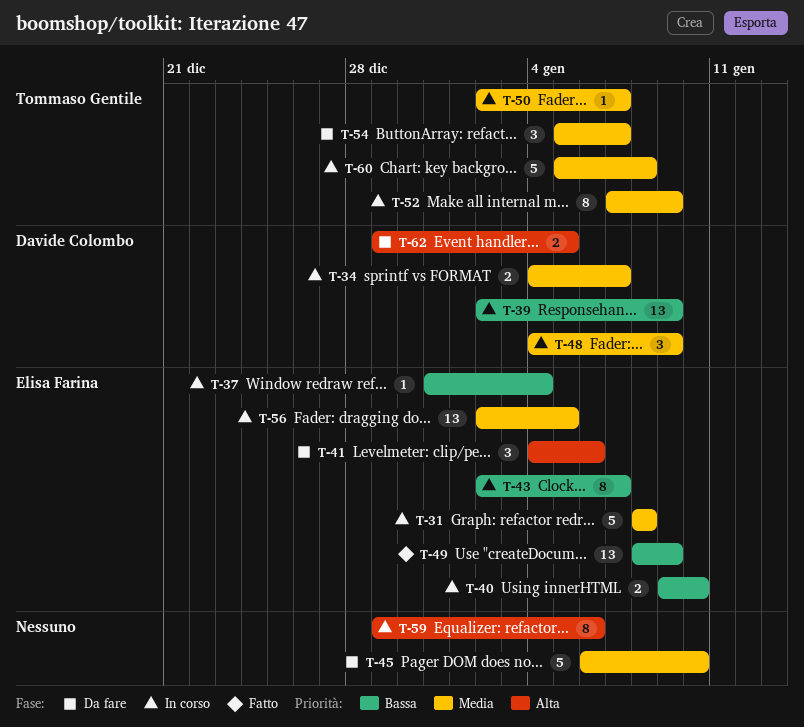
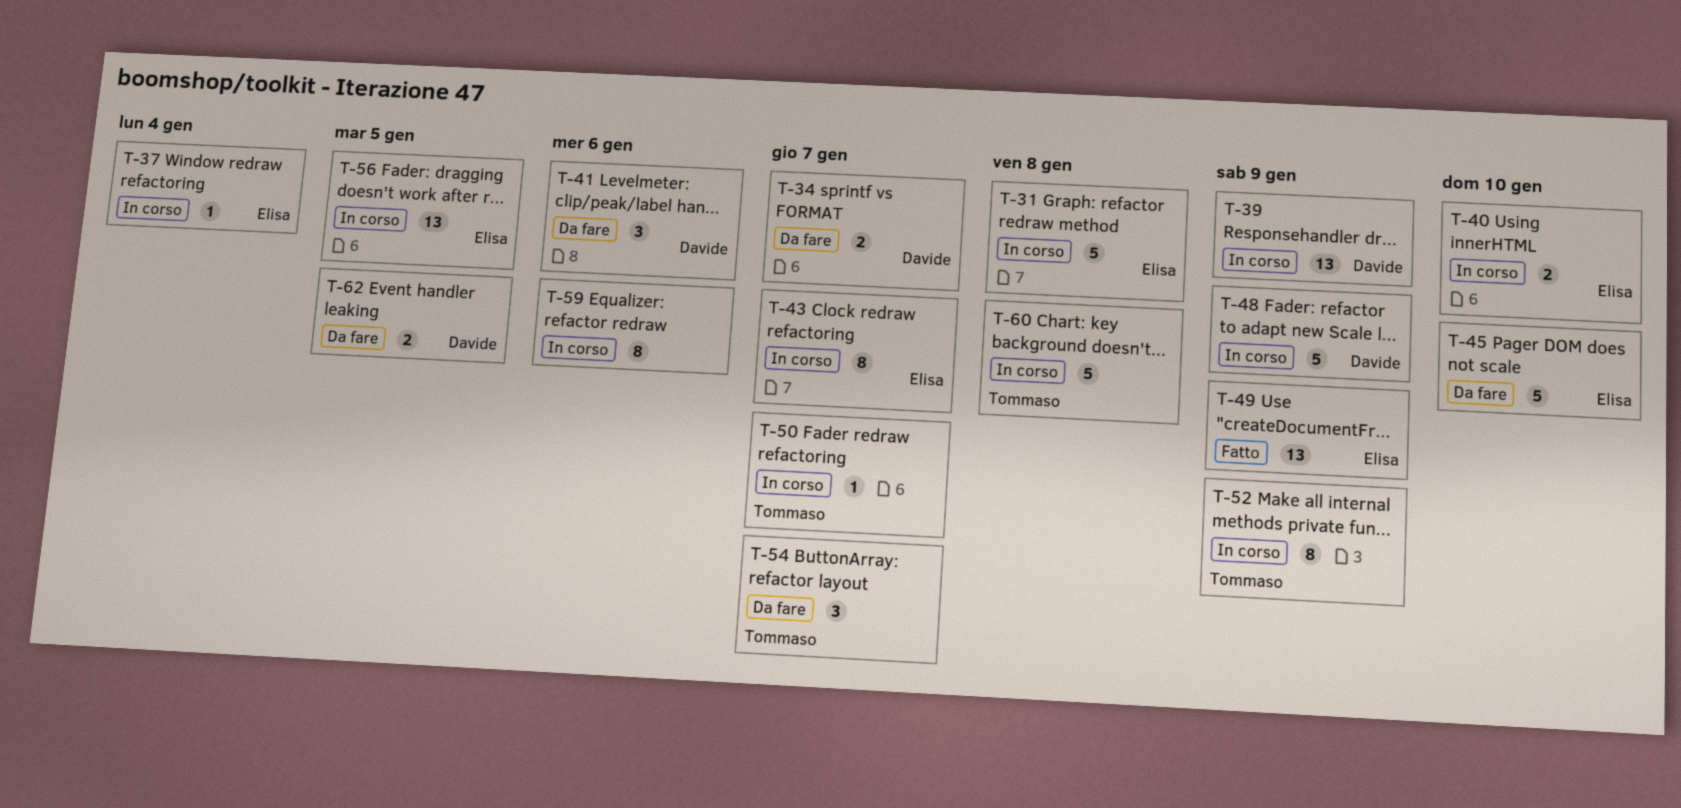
T-34, status: In corso -> Da fare
T-41, owner: Elisa Farina -> Davide Colombo
T-45, owner: none -> Elisa Farina
T-48, estimate: 3 -> 5

